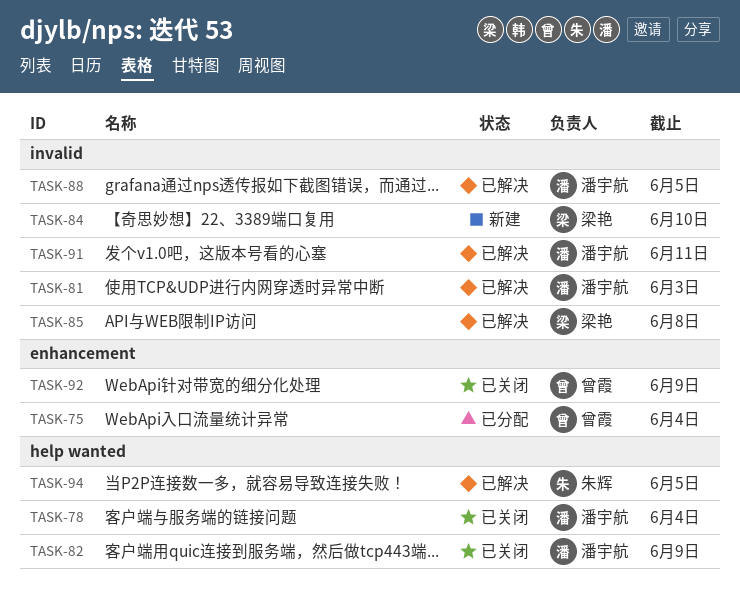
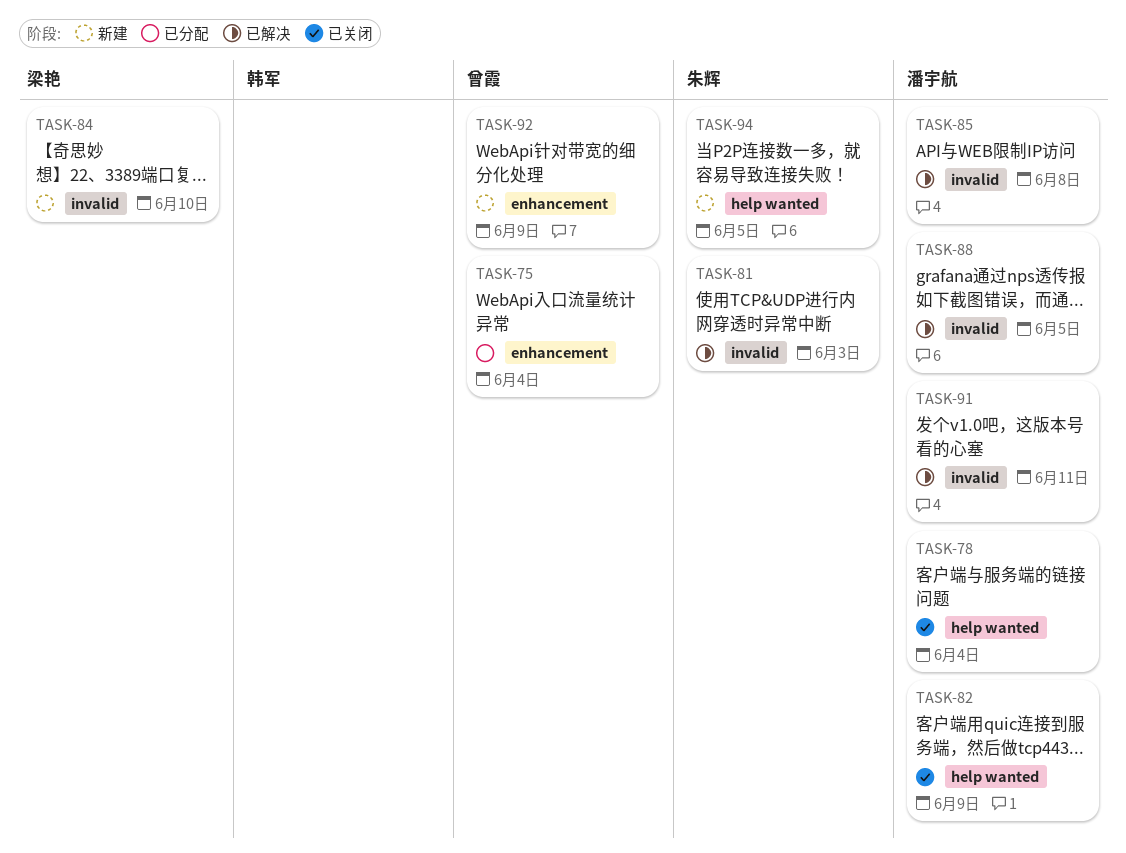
TASK-81, owner: 潘宇航 -> 朱辉
TASK-85, owner: 梁艳 -> 潘宇航
TASK-92, status: 已关闭 -> 新建
TASK-94, status: 已解决 -> 新建

